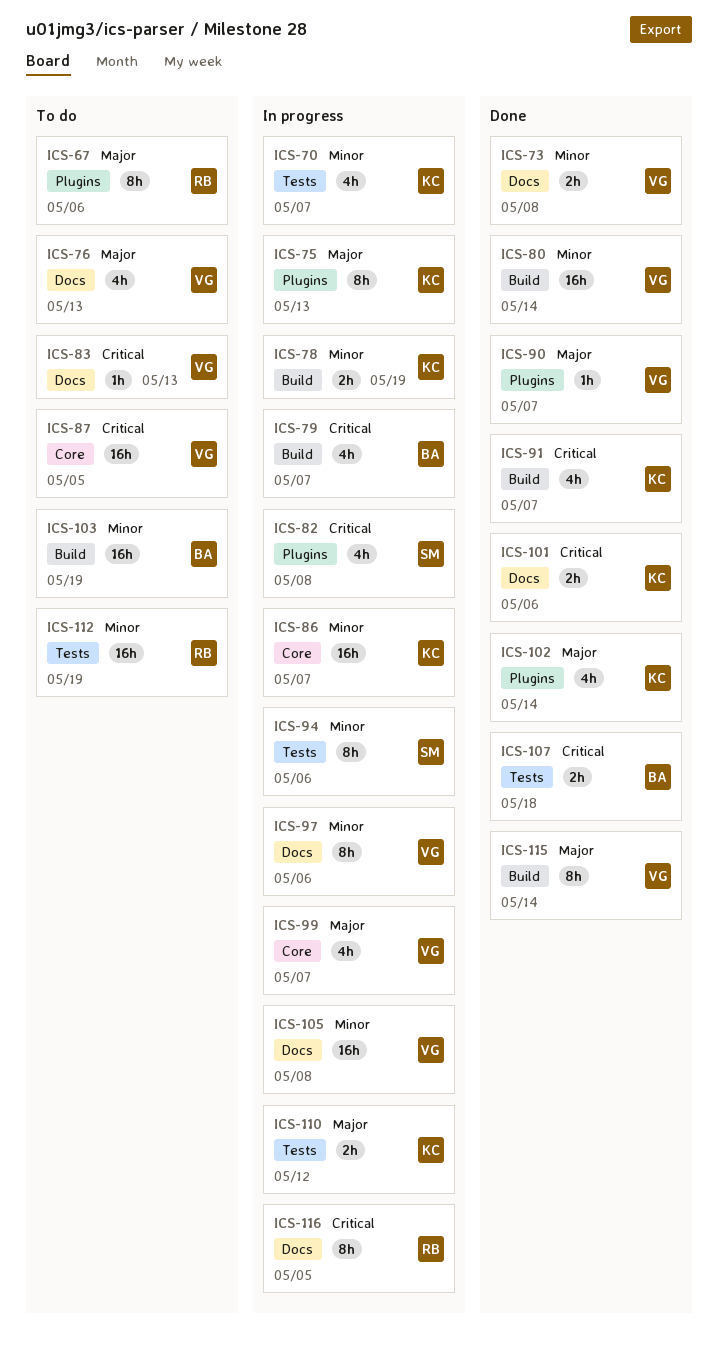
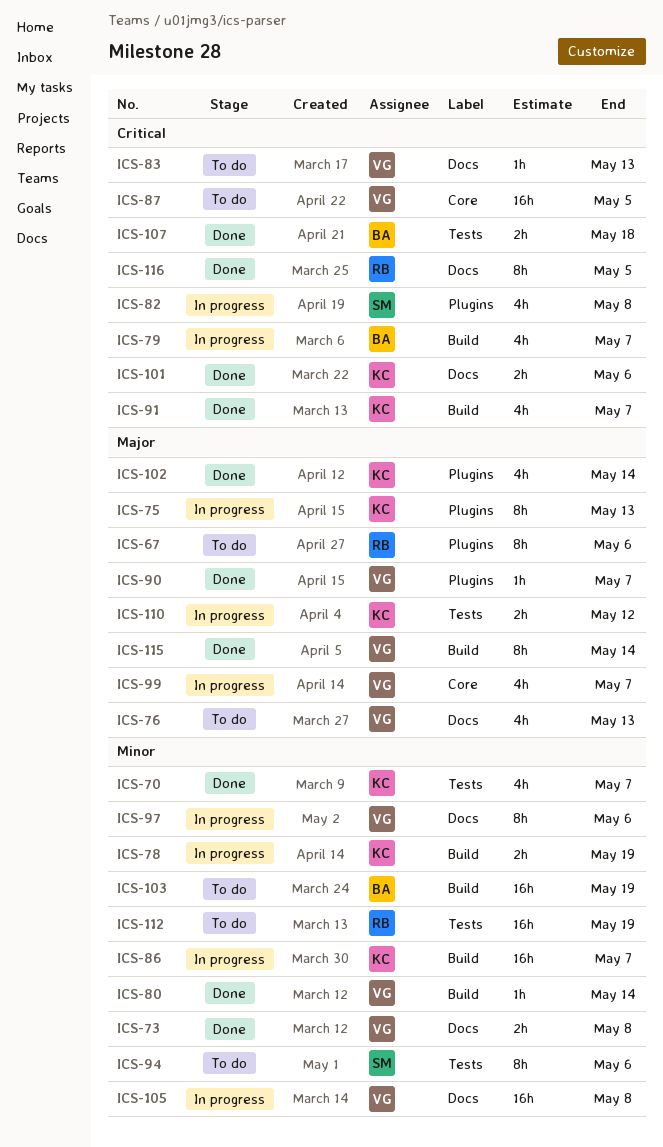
ICS-70, status: In progress -> Done
ICS-80, estimate: 16h -> 1h
ICS-86, label: Core -> Build
ICS-94, status: In progress -> To do
ICS-116, status: In progress -> Done

